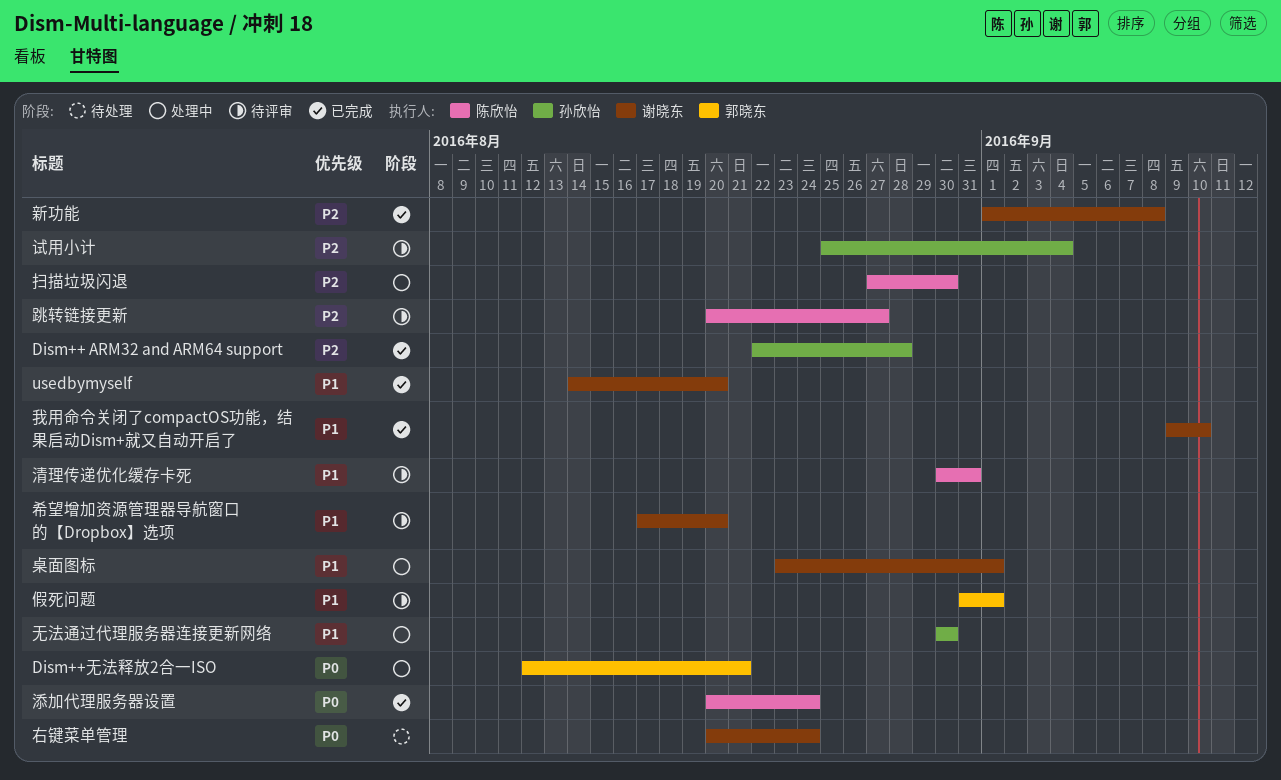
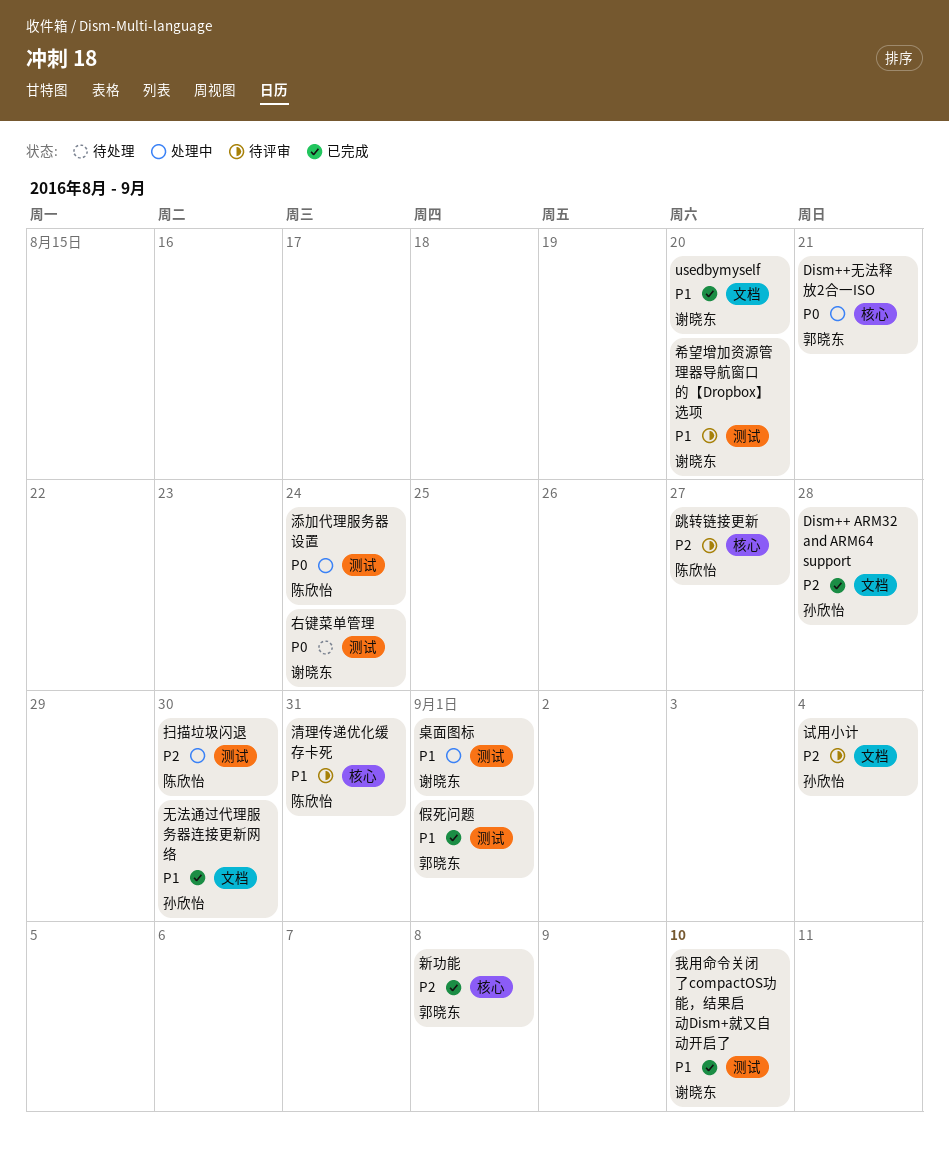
假死问题, status: 待评审 -> 已完成
新功能, owner: 谢晓东 -> 郭晓东
无法通过代理服务器连接更新网络, status: 处理中 -> 已完成
添加代理服务器设置, status: 已完成 -> 处理中

